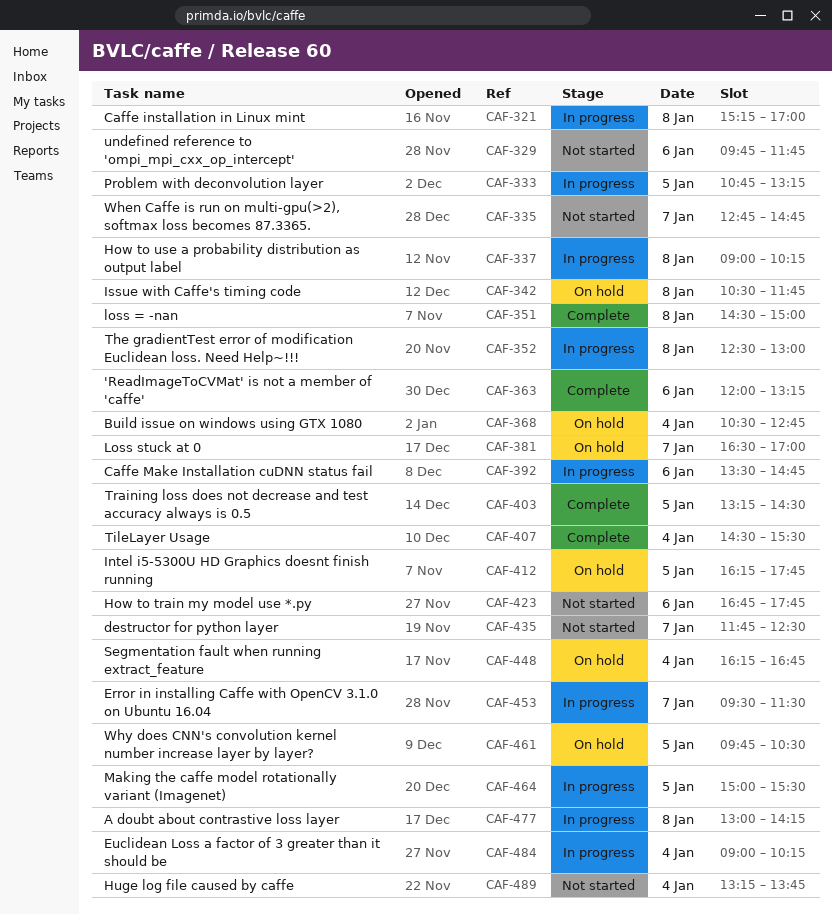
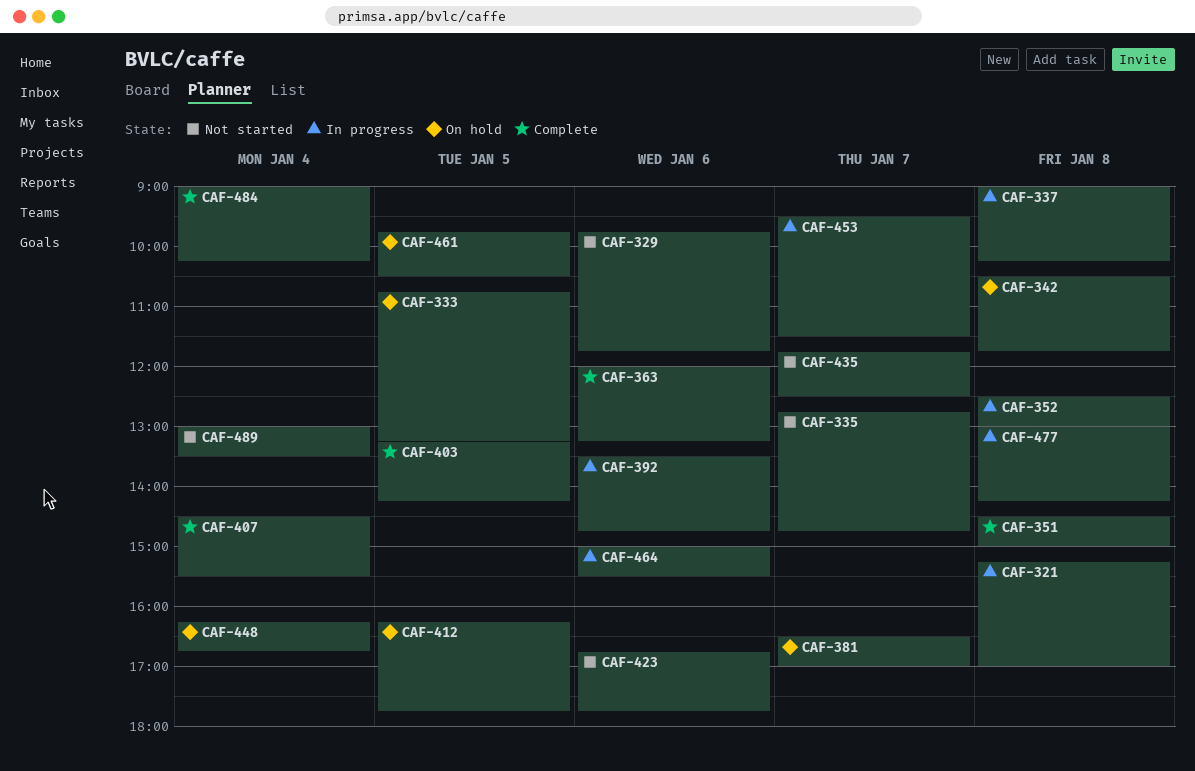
CAF-333, status: In progress -> On hold
CAF-368: present -> none
CAF-403, ends: 14:30 -> 14:15
CAF-464, day: Jan 5 -> Jan 6
CAF-484, status: In progress -> Complete
CAF-489, begins: 13:15 -> 13:00
CAF-489, ends: 13:45 -> 13:30

